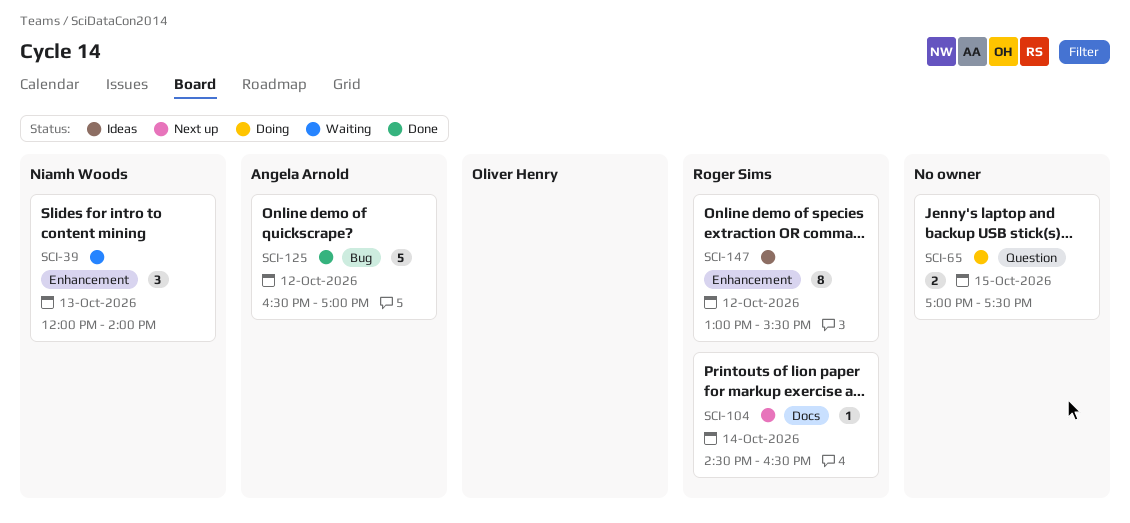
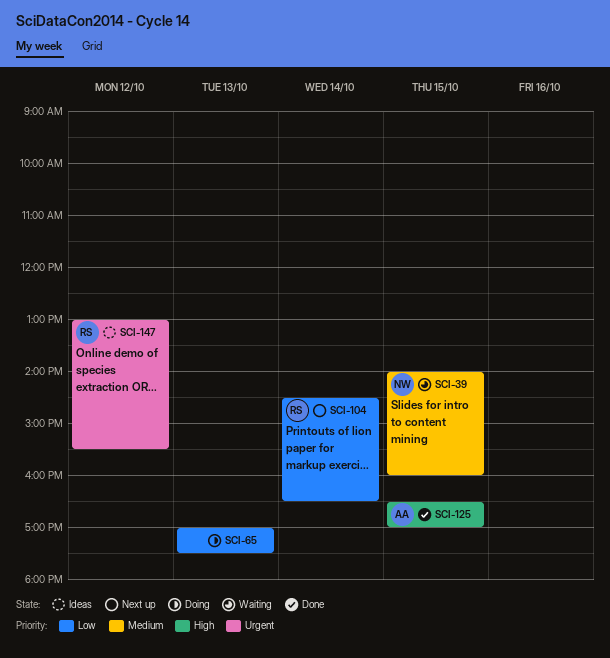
SCI-39, day: Oct 13 -> Oct 15
SCI-39, begins: 12:00 -> 14:00
SCI-39, ends: 14:00 -> 16:00
SCI-65, day: Oct 15 -> Oct 13
SCI-125, day: Oct 12 -> Oct 15

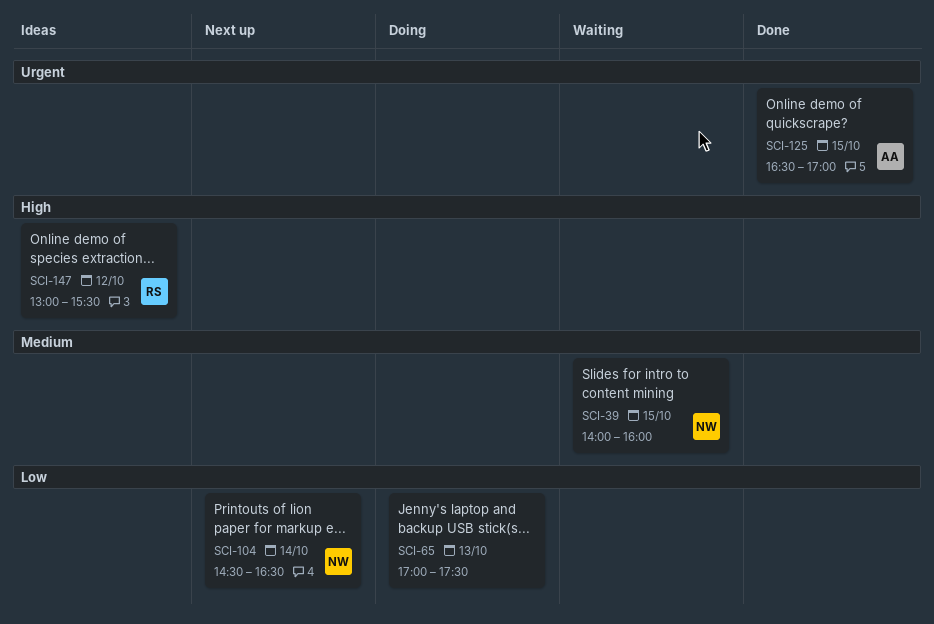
SCI-104, owner: RS -> NW
SCI-125, priority: High -> Urgent
SCI-147, priority: Urgent -> High

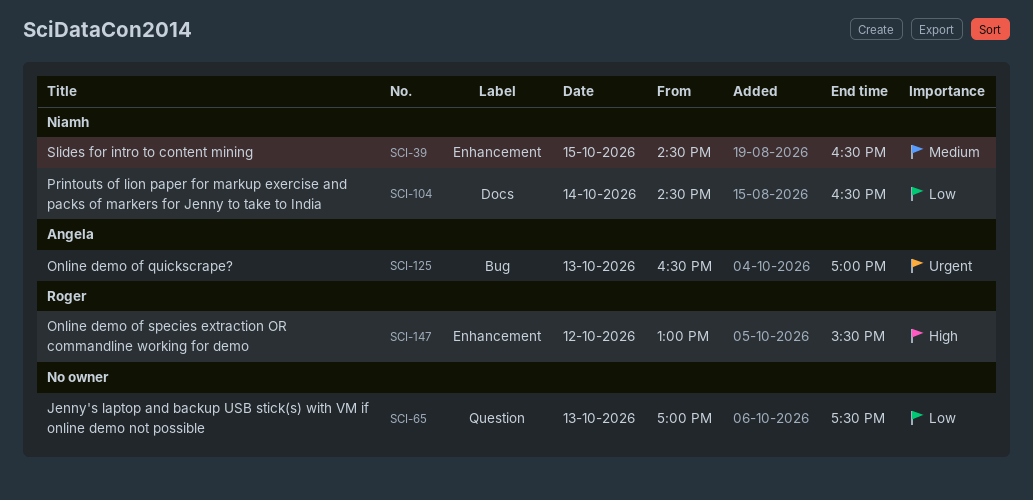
SCI-39, begins: 14:00 -> 14:30
SCI-39, ends: 16:00 -> 16:30
SCI-125, day: Oct 15 -> Oct 13

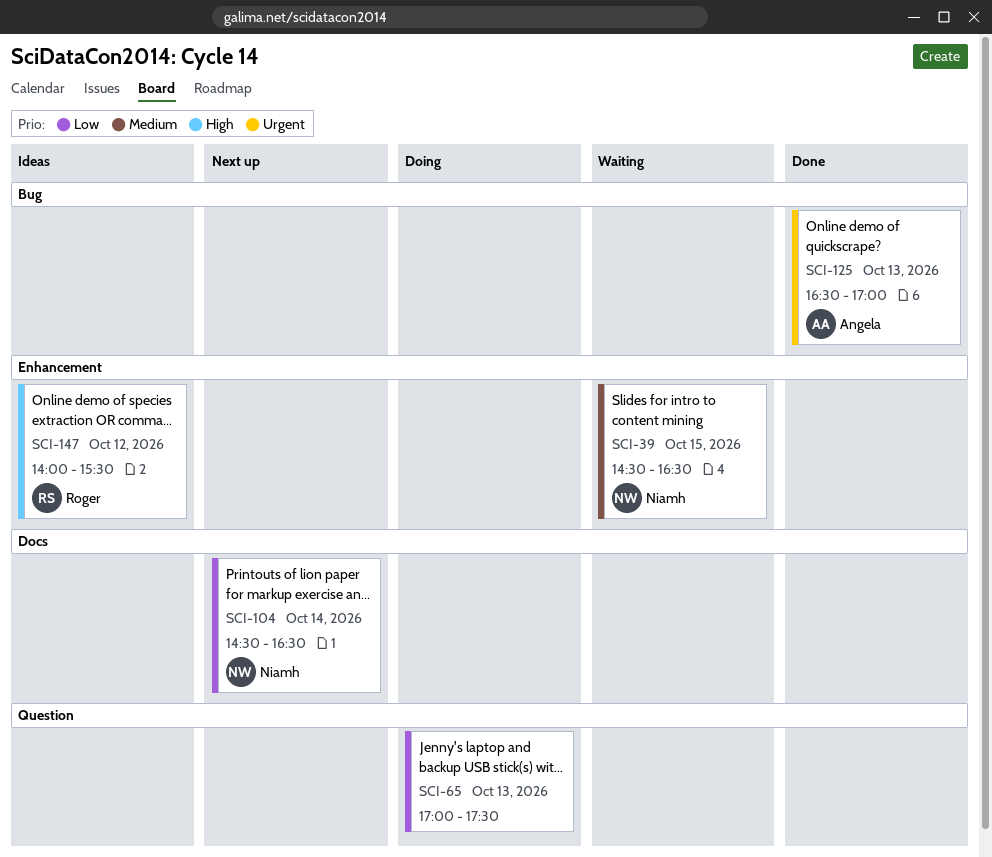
SCI-147, begins: 13:00 -> 14:00

